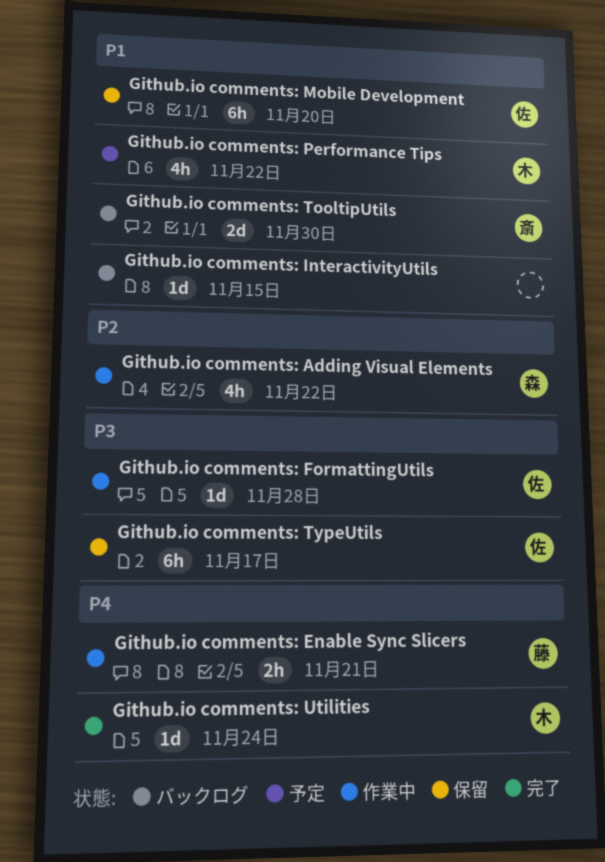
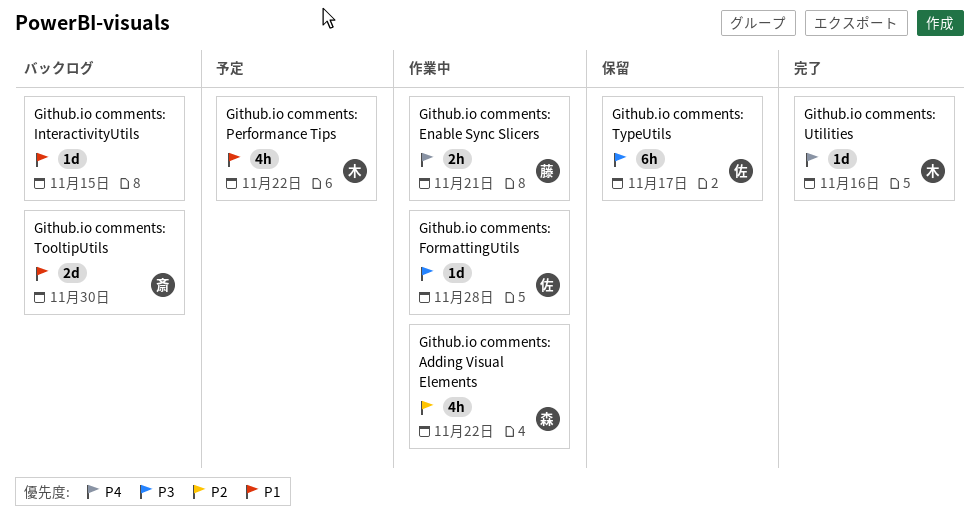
Github.io comments: Mobile Development: present -> none
Github.io comments: Utilities, due: Nov 24 -> Nov 16

